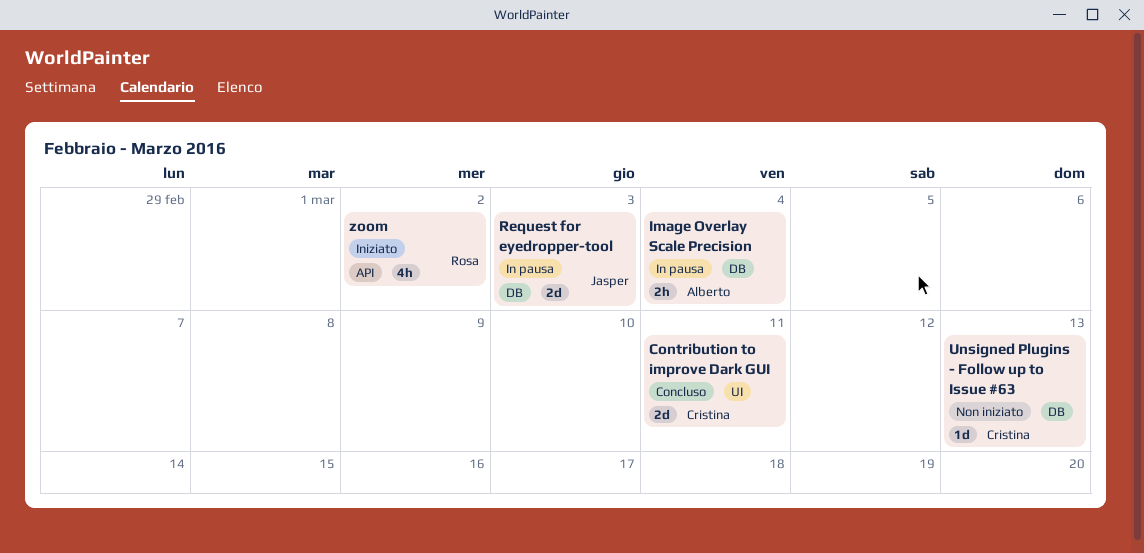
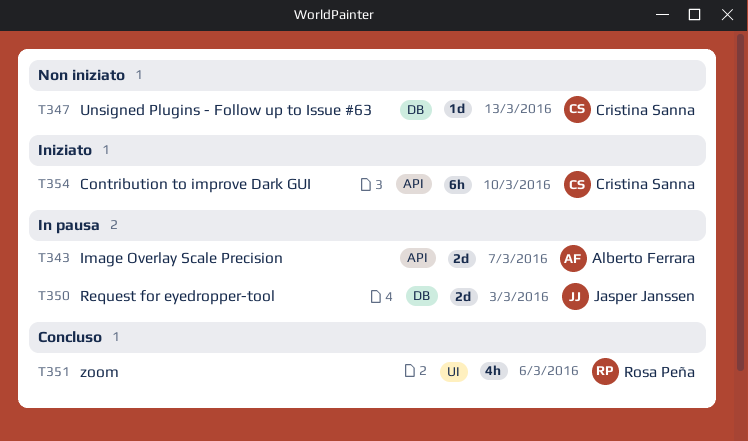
Contribution to improve Dark GUI, status: Concluso -> Iniziato
Contribution to improve Dark GUI, label: UI -> API
Contribution to improve Dark GUI, estimate: 2d -> 6h
Contribution to improve Dark GUI, due: Mar 11 -> Mar 10
Image Overlay Scale Precision, label: DB -> API
Image Overlay Scale Precision, estimate: 2h -> 2d
Image Overlay Scale Precision, due: Mar 4 -> Mar 7
zoom, status: Iniziato -> Concluso
zoom, label: API -> UI
zoom, due: Mar 2 -> Mar 6

